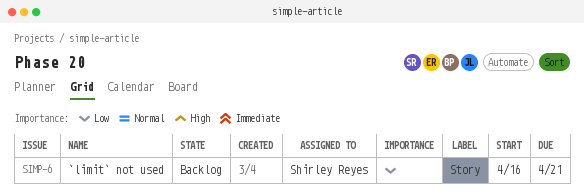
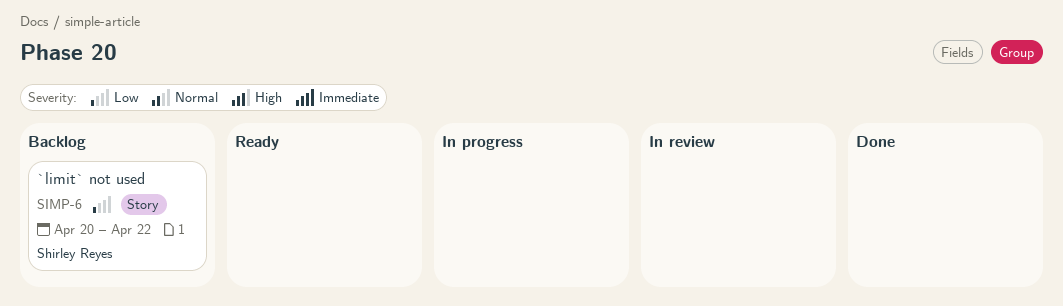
SIMP-6, start: Apr 16 -> Apr 20
SIMP-6, due: Apr 21 -> Apr 22

